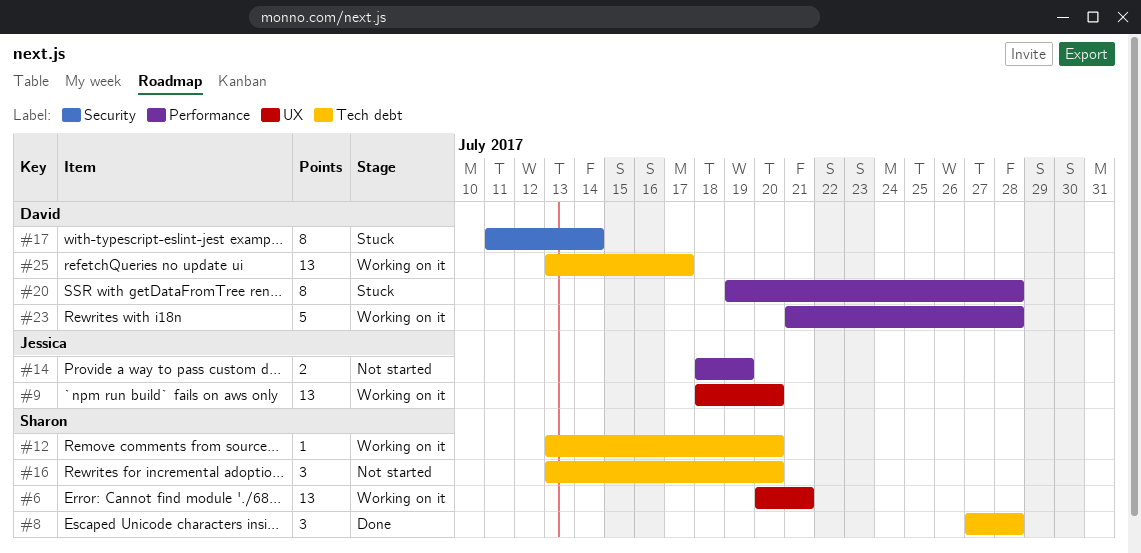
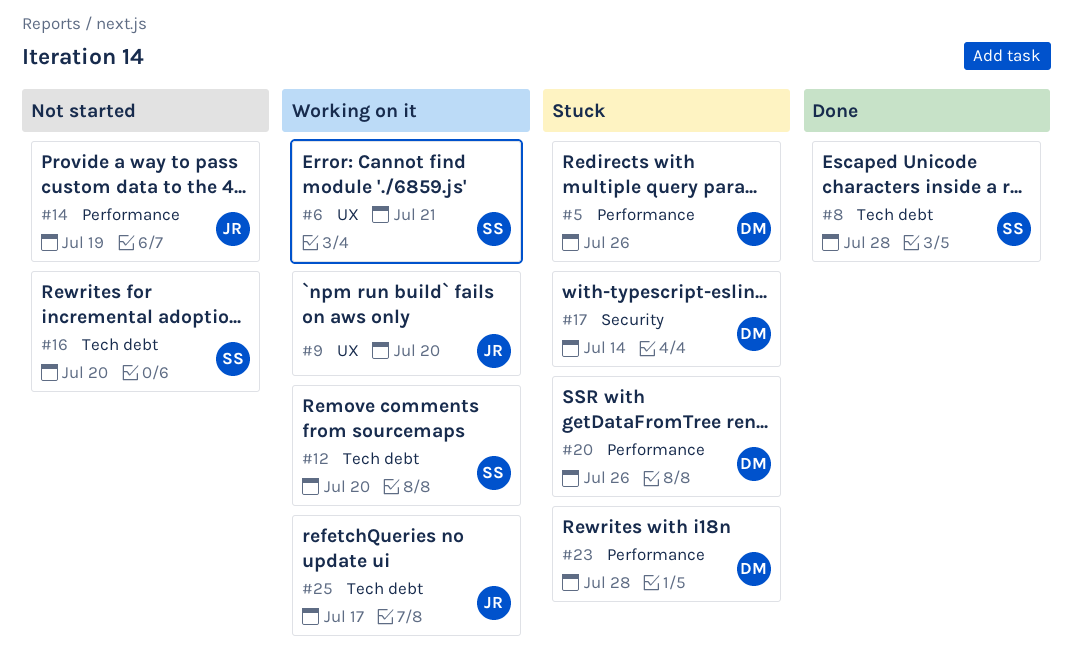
#5: none -> present
#20, due: Jul 28 -> Jul 26
#23, status: Working on it -> Stuck
#25, owner: David -> Jessica

